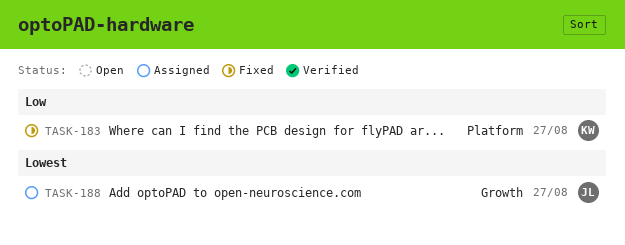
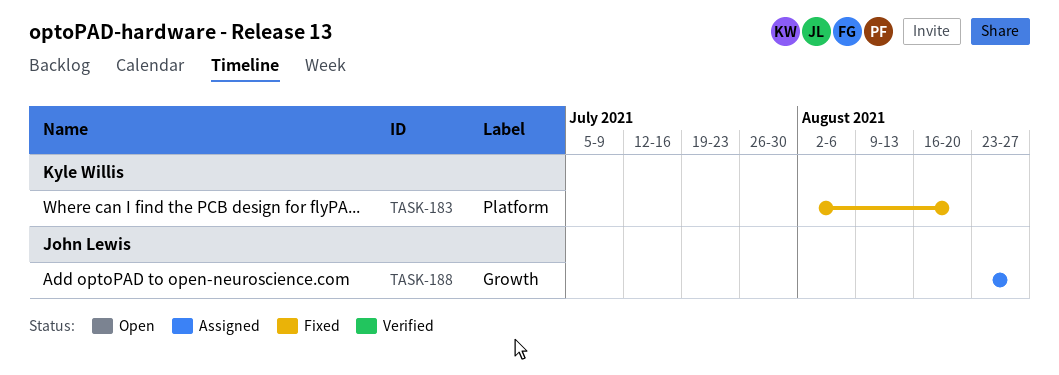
TASK-183, due: Aug 27 -> Aug 20

